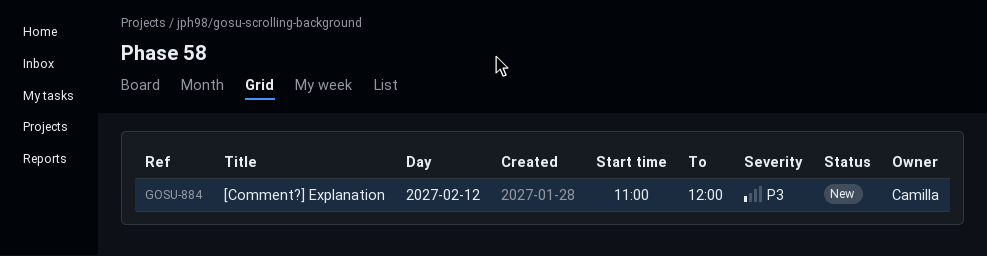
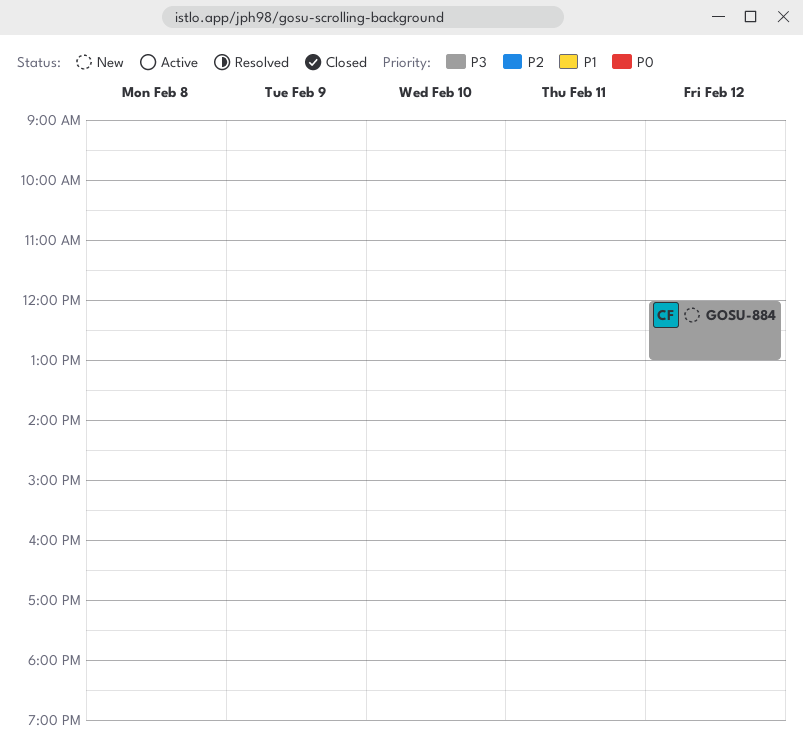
GOSU-884, begins: 11:00 -> 12:00
GOSU-884, ends: 12:00 -> 13:00

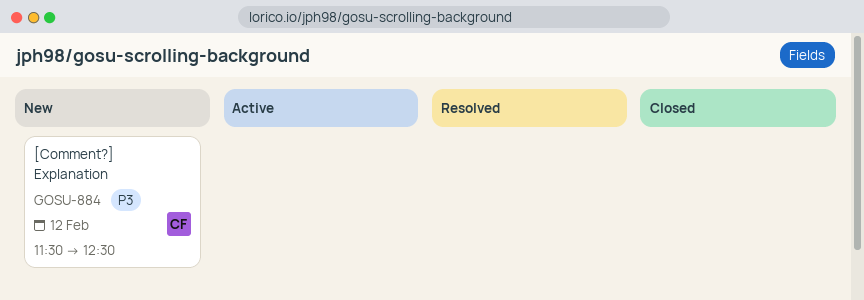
GOSU-884, begins: 12:00 -> 11:30
GOSU-884, ends: 13:00 -> 12:30

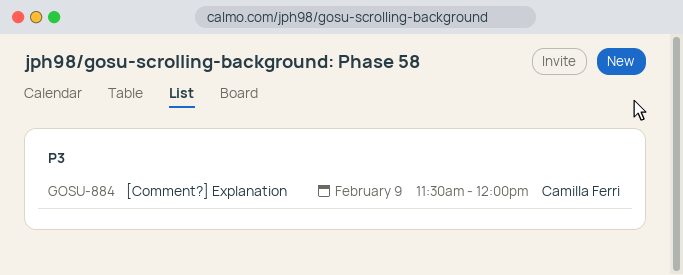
GOSU-884, day: Feb 12 -> Feb 9
GOSU-884, ends: 12:30 -> 12:00

